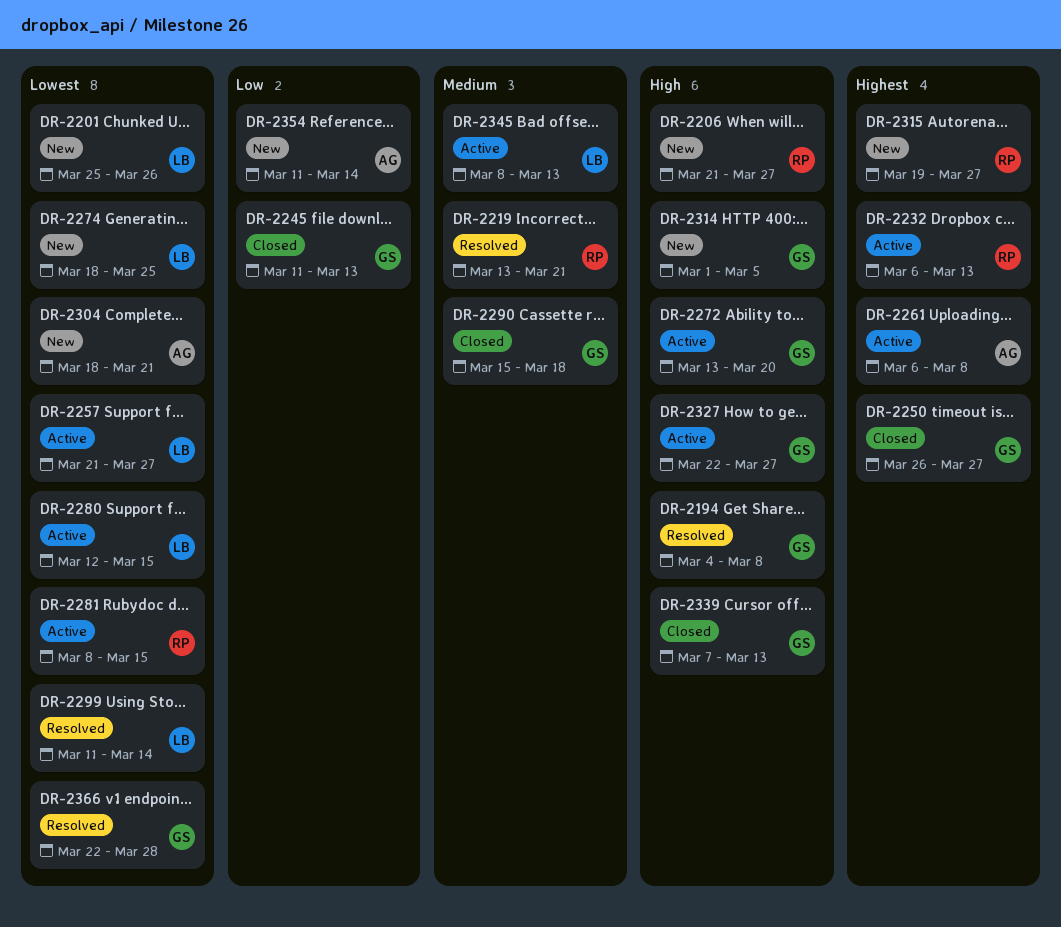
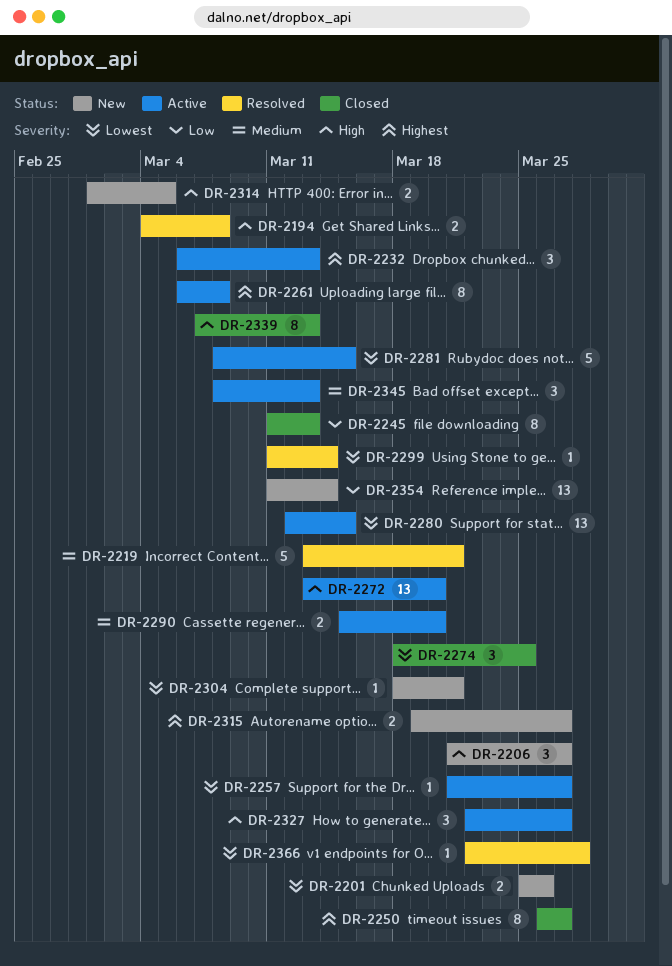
DR-2274, status: New -> Closed
DR-2290, status: Closed -> Active
DR-2290, due: Mar 18 -> Mar 20

